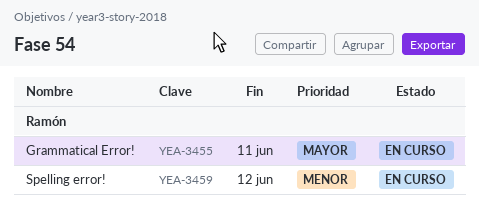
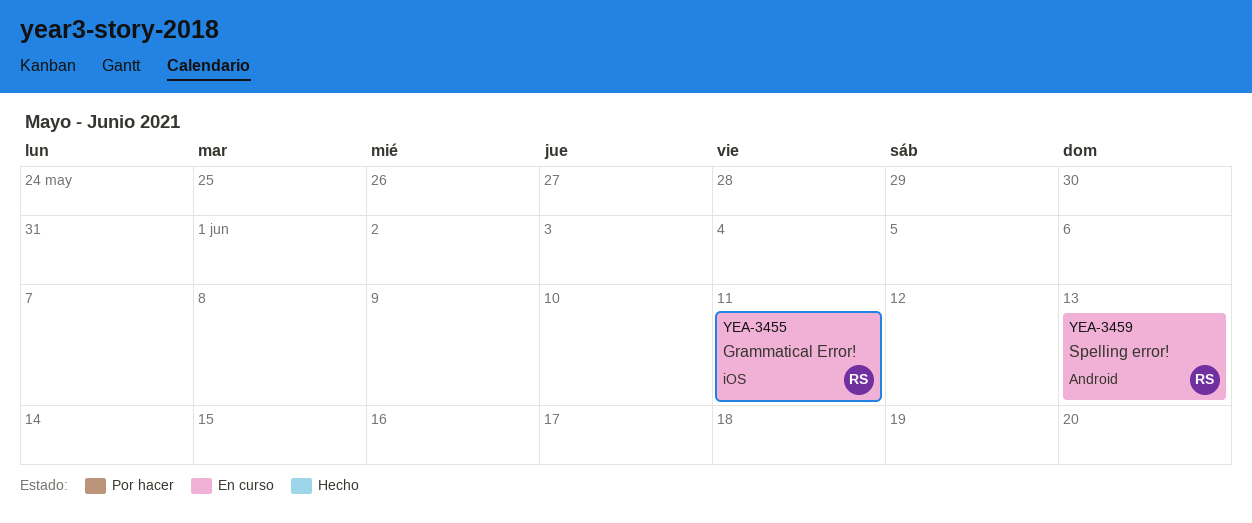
YEA-3459, due: Jun 12 -> Jun 13

